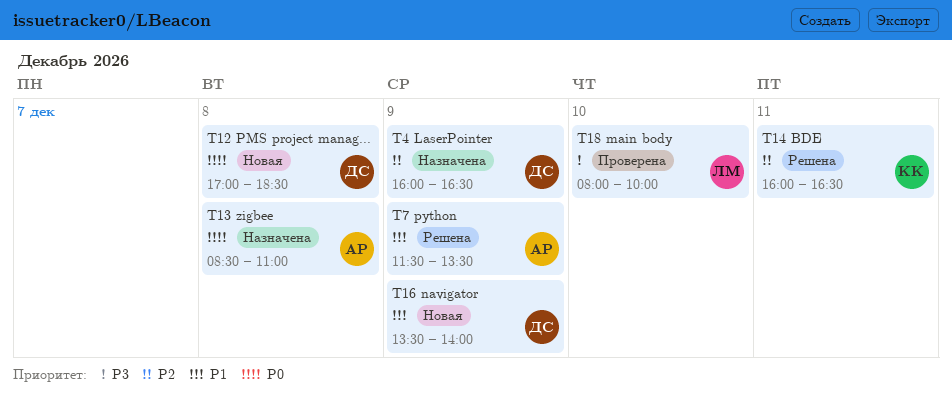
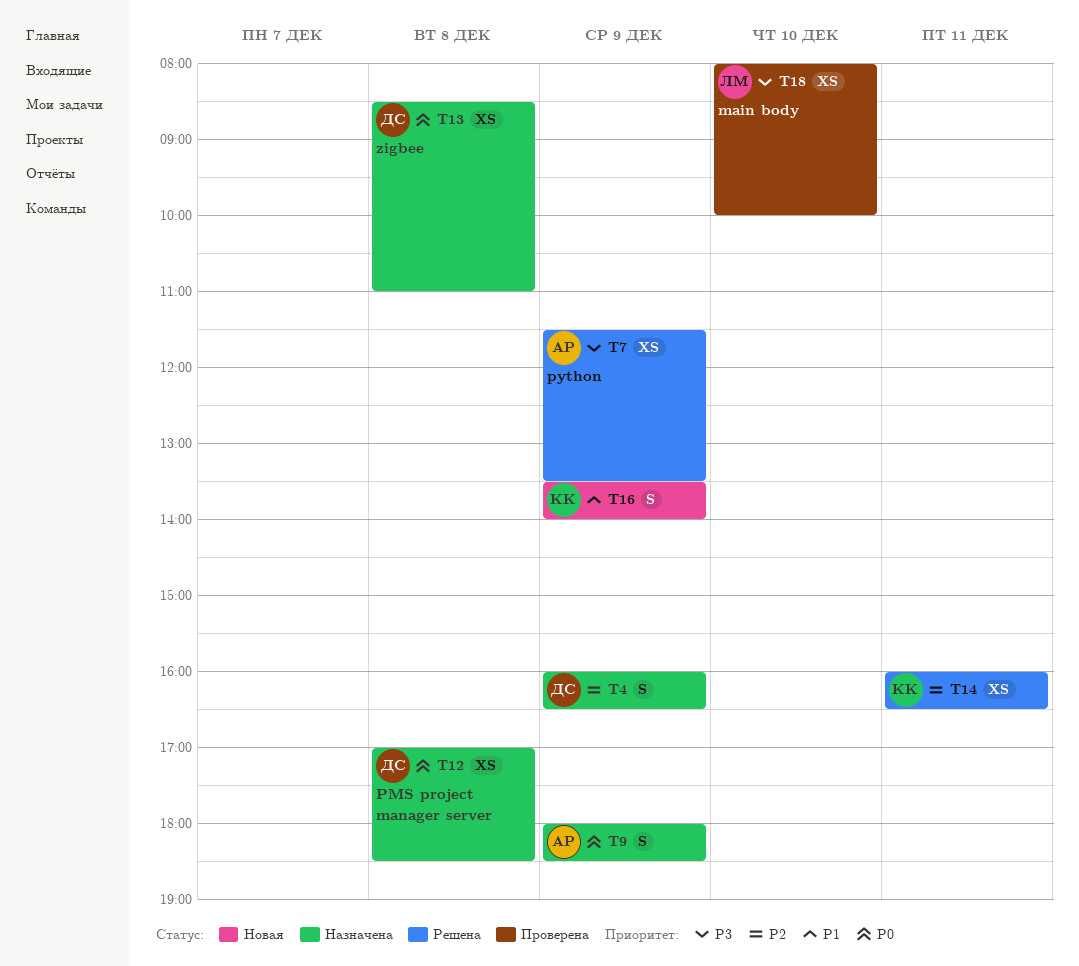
T7, priority: P1 -> P3
T9: none -> present
T12, status: Новая -> Назначена
T13, owner: АР -> ДС
T16, owner: ДС -> КК

